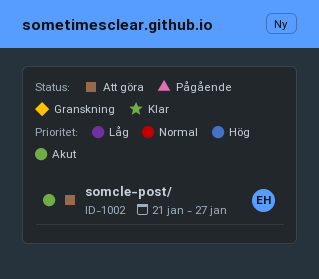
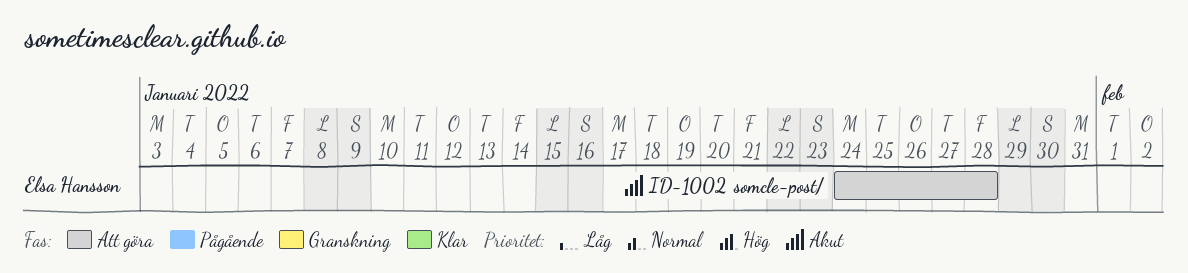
ID-1002, start: Jan 21 -> Jan 24
ID-1002, due: Jan 27 -> Jan 28

